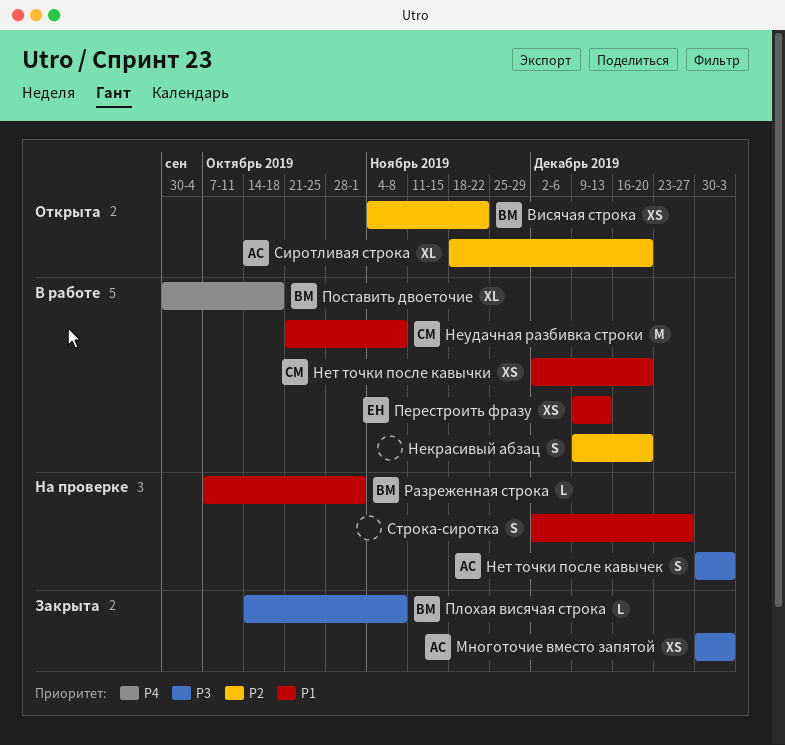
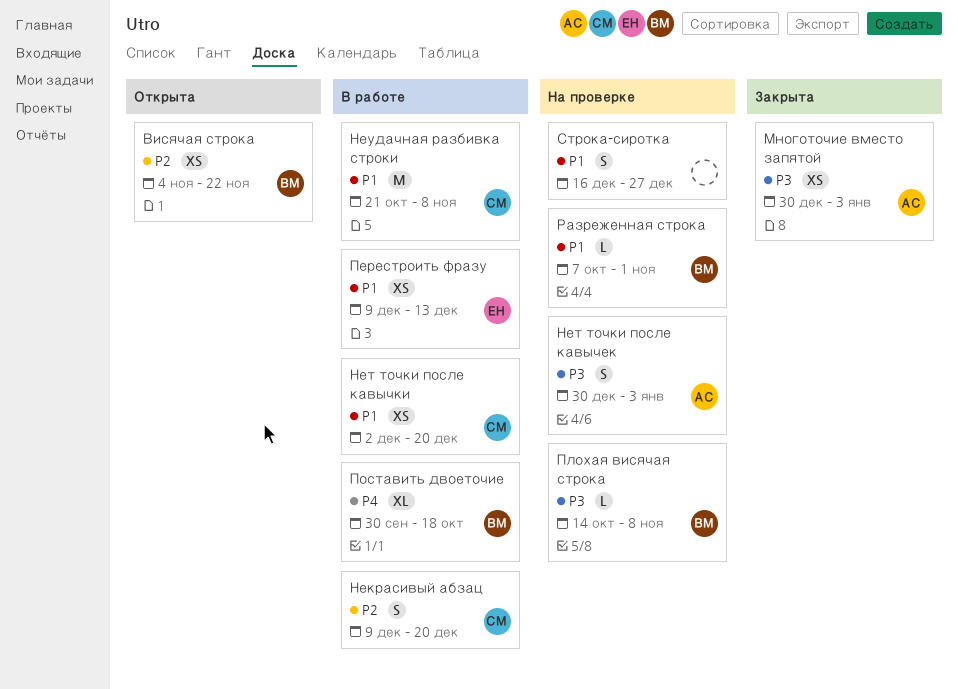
Некрасивый абзац, owner: none -> СМ
Плохая висячая строка, status: Закрыта -> На проверке
Сиротливая строка: present -> none
Строка-сиротка, start: Dec 2 -> Dec 16

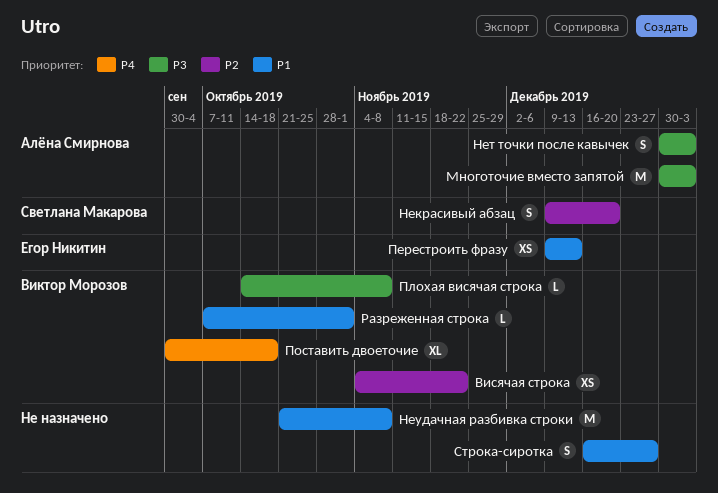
Многоточие вместо запятой, estimate: XS -> M
Нет точки после кавычки: present -> none
Неудачная разбивка строки, owner: Светлана Макарова -> none

